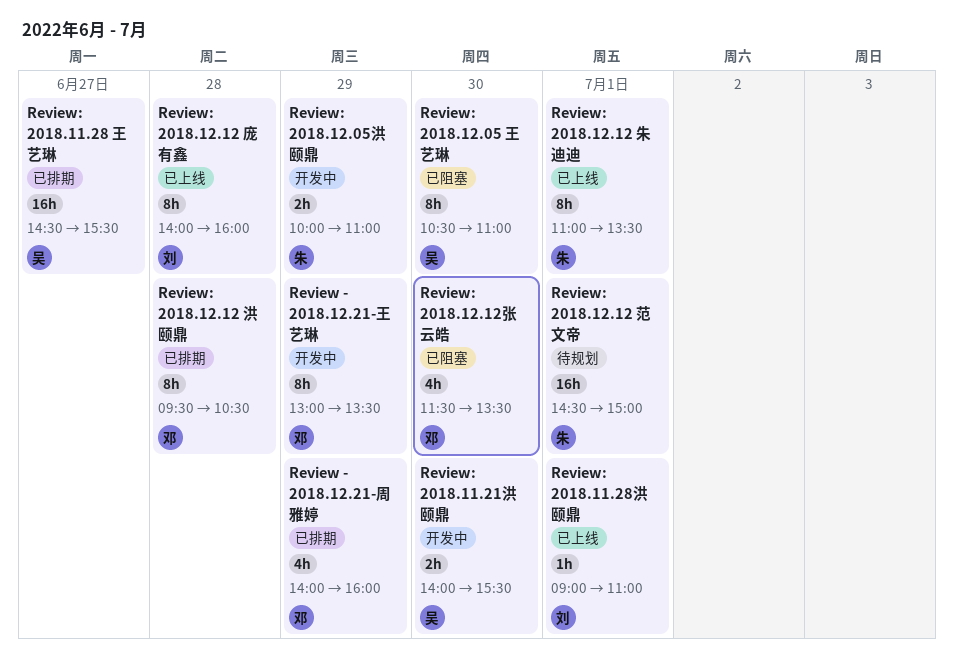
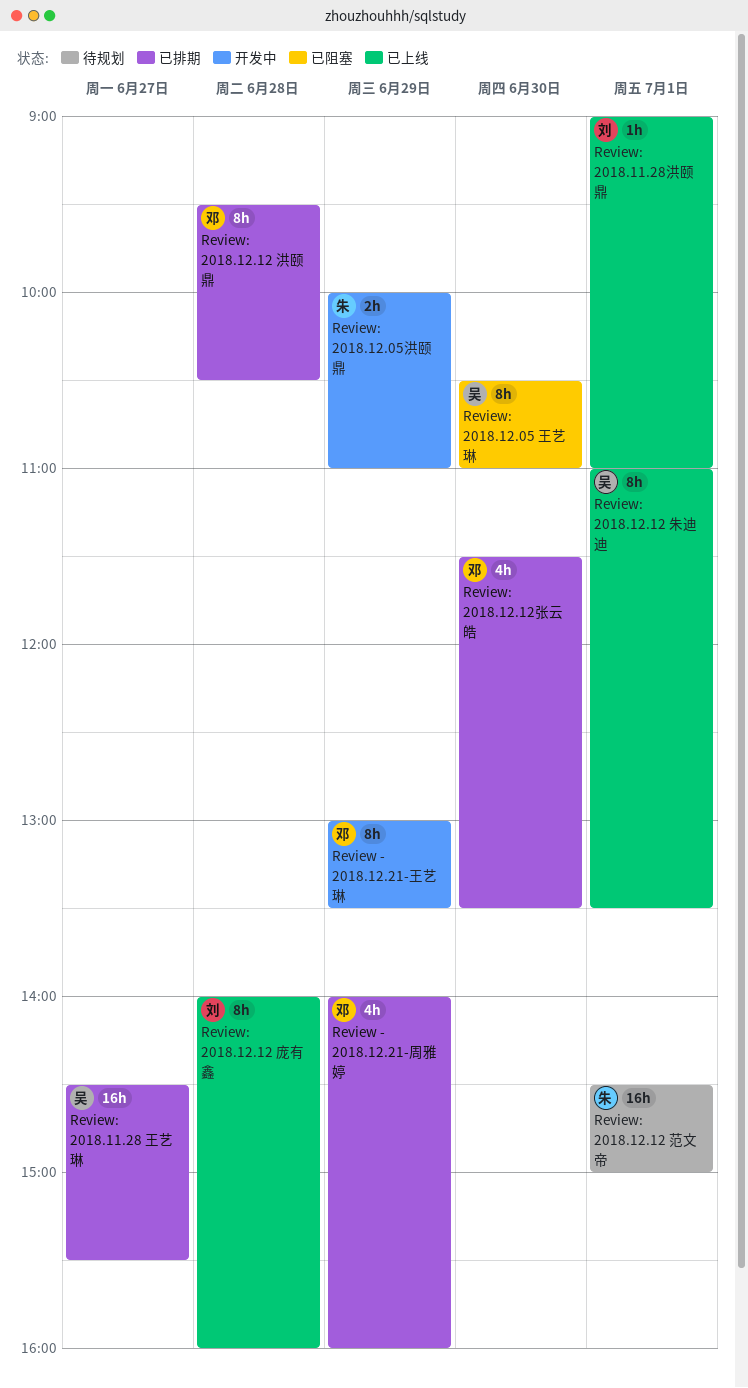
Review: 2018.11.21洪颐鼎: present -> none
Review: 2018.12.12 朱迪迪, owner: 朱 -> 吴
Review: 2018.12.12张云皓, status: 已阻塞 -> 已排期

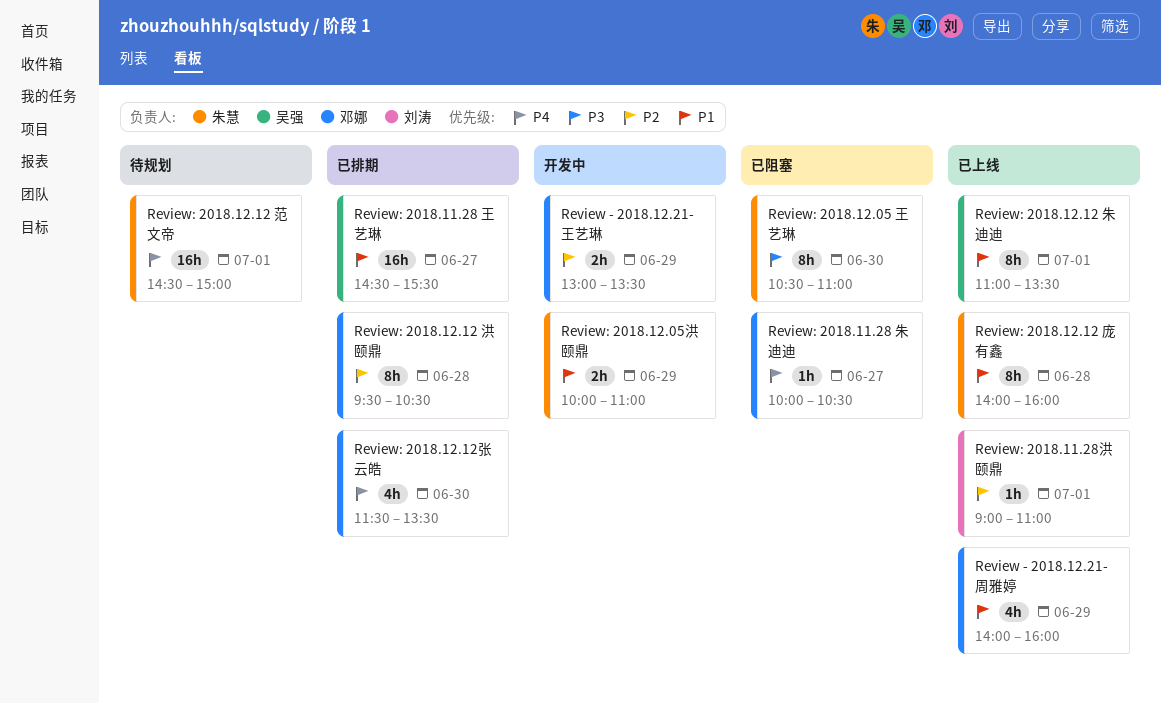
Review - 2018.12.21-周雅婷, status: 已排期 -> 已上线
Review - 2018.12.21-王艺琳, estimate: 8h -> 2h
Review: 2018.11.28 朱迪迪: none -> present
Review: 2018.12.05 王艺琳, owner: 吴强 -> 朱慧
Review: 2018.12.12 庞有鑫, owner: 刘涛 -> 朱慧

